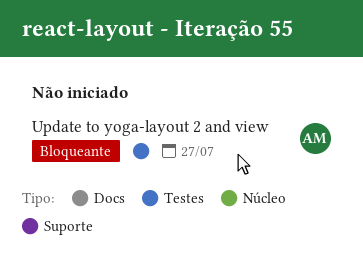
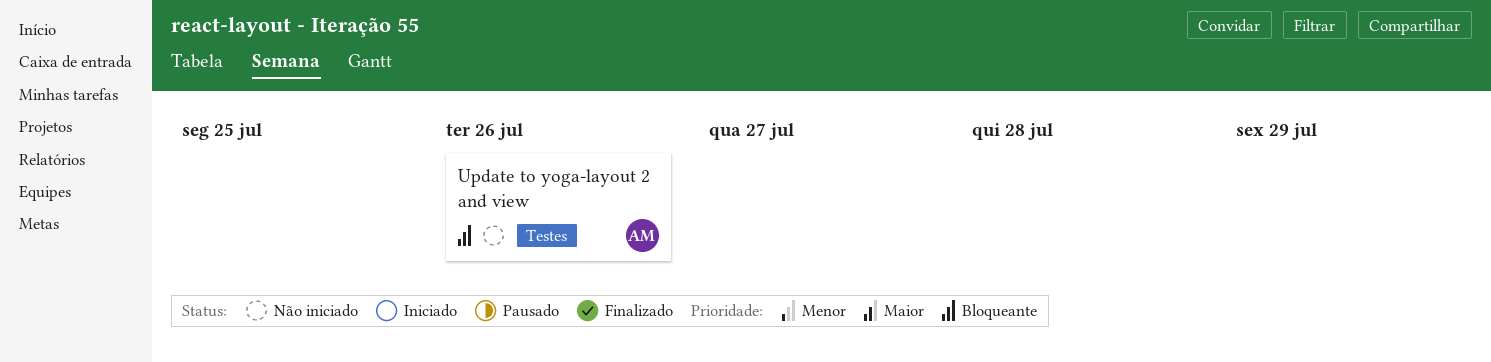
Update to yoga-layout 2 and view, due: Jul 27 -> Jul 26

